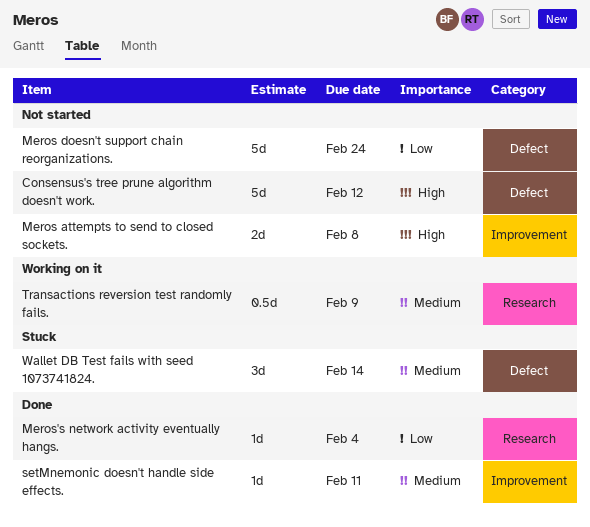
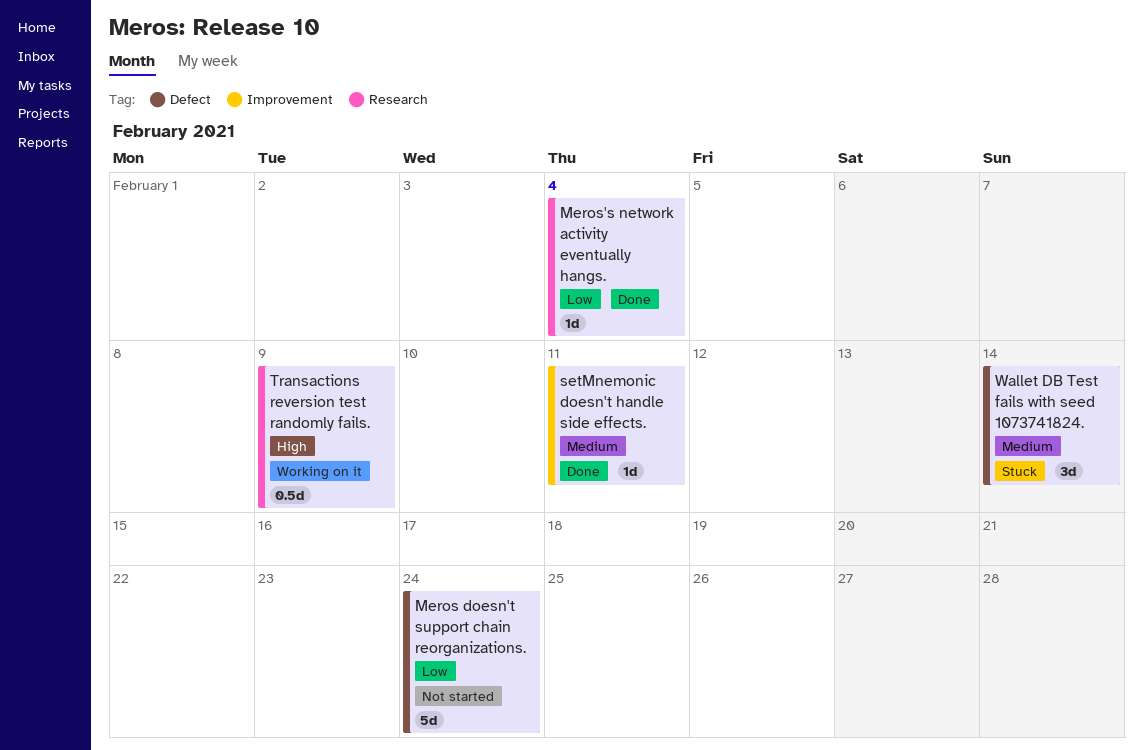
Consensus's tree prune algorithm doesn't work.: present -> none
Meros attempts to send to closed sockets.: present -> none
Transactions reversion test randomly fails., priority: Medium -> High

